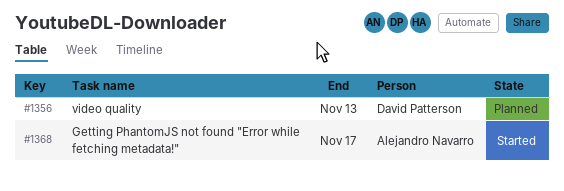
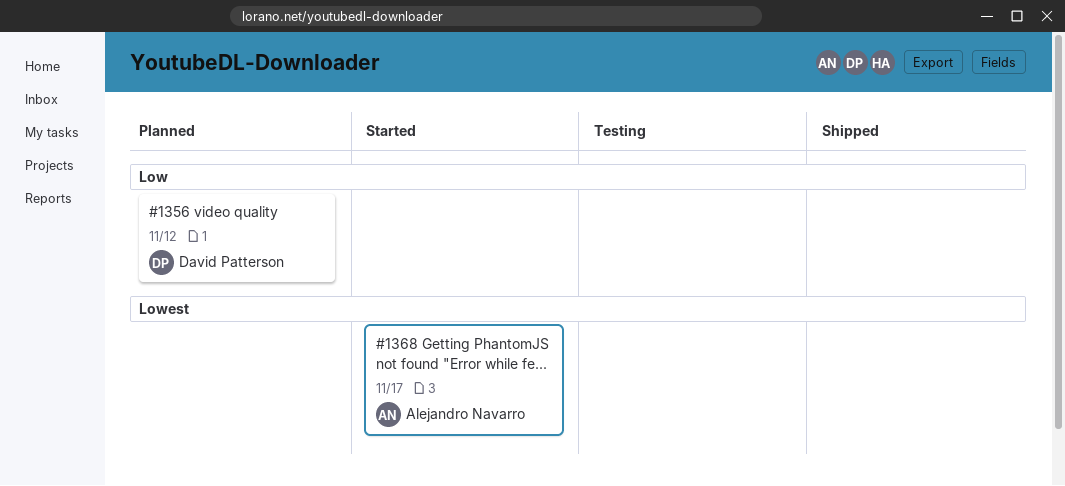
#1356, due: Nov 13 -> Nov 12

